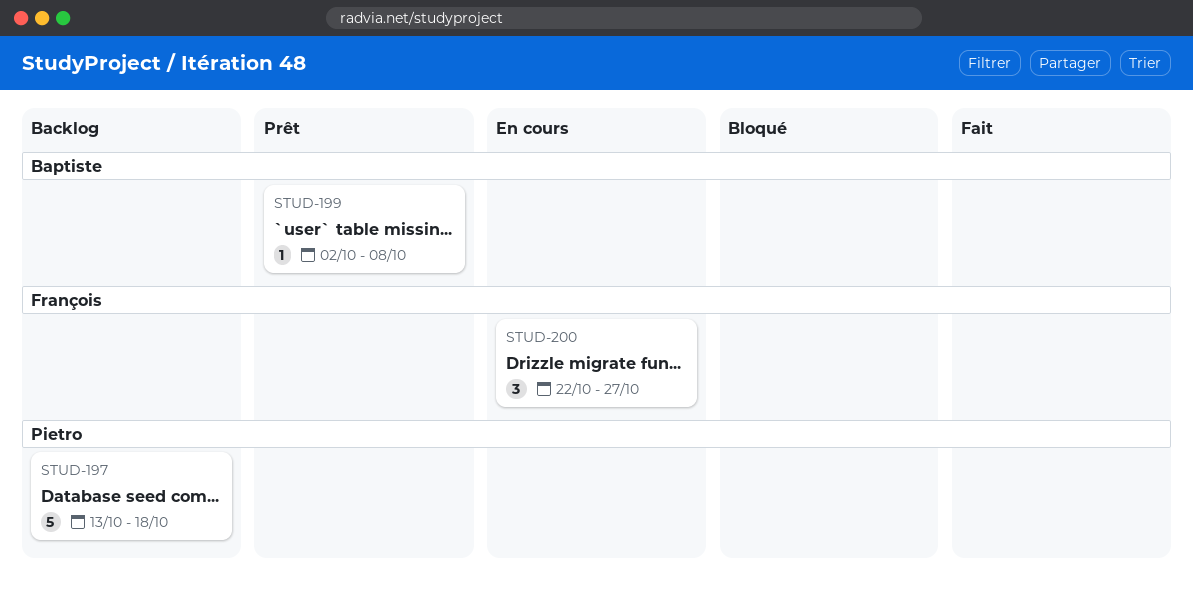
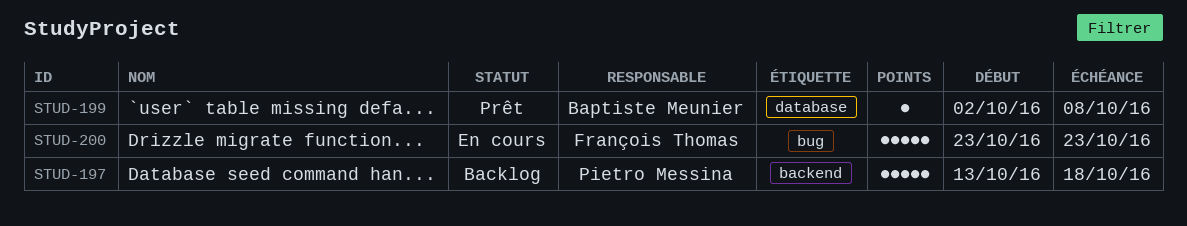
STUD-200, estimate: 3 -> 5
STUD-200, start: Oct 22 -> Oct 23
STUD-200, due: Oct 27 -> Oct 23

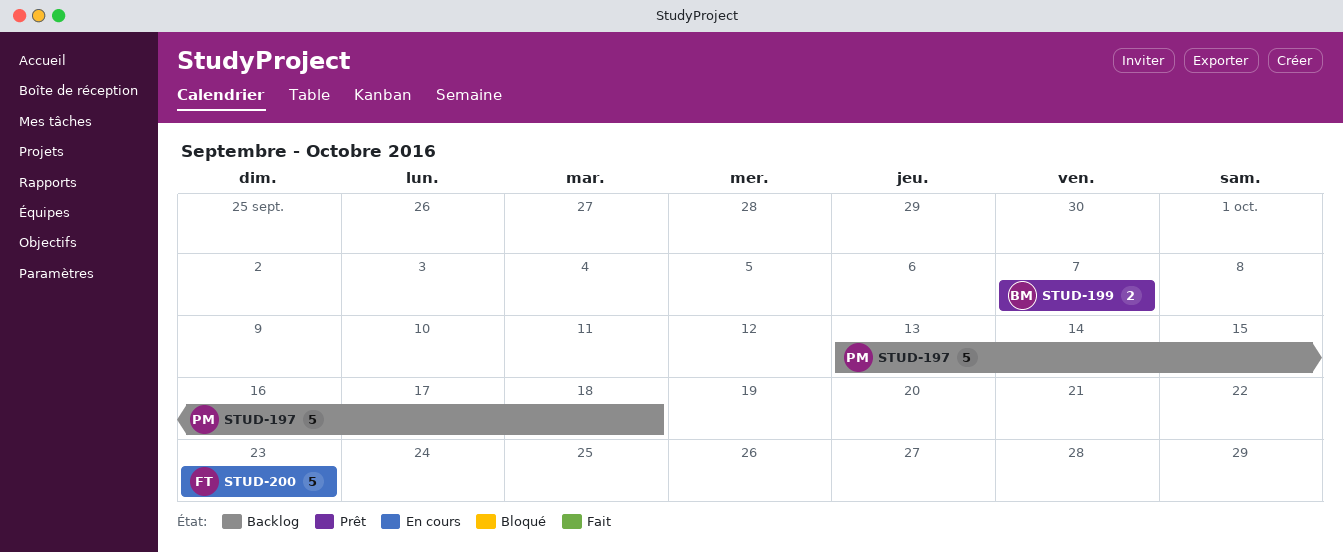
STUD-199, estimate: 1 -> 2
STUD-199, start: Oct 2 -> Oct 7
STUD-199, due: Oct 8 -> Oct 7

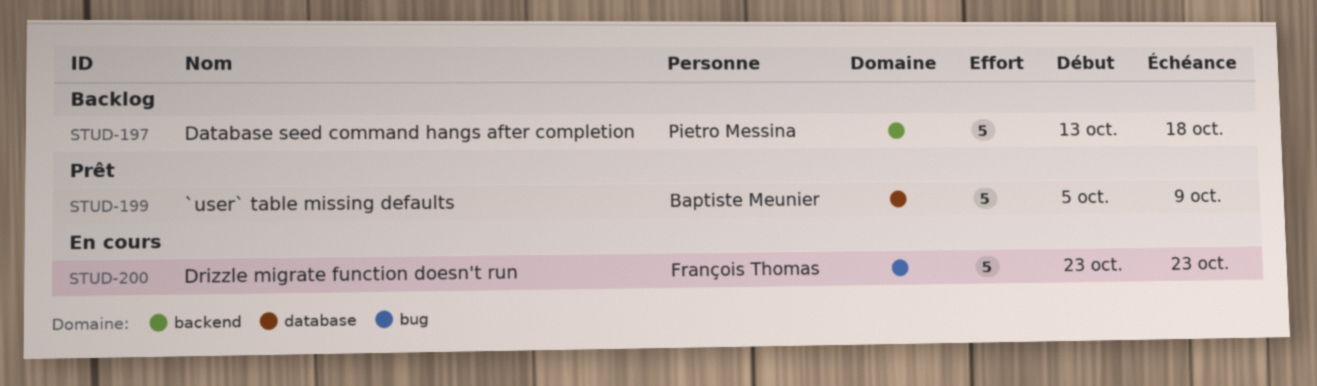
STUD-199, estimate: 2 -> 5
STUD-199, start: Oct 7 -> Oct 5
STUD-199, due: Oct 7 -> Oct 9

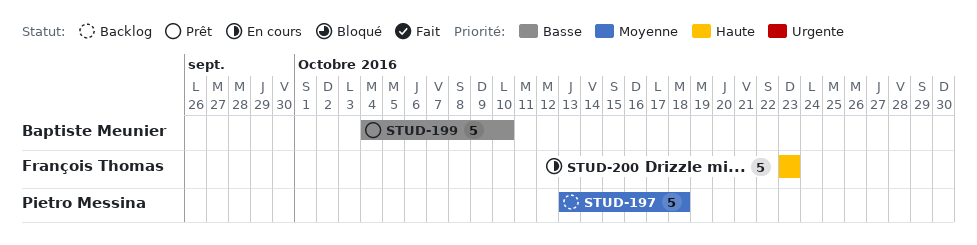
STUD-199, start: Oct 5 -> Oct 4
STUD-199, due: Oct 9 -> Oct 10

